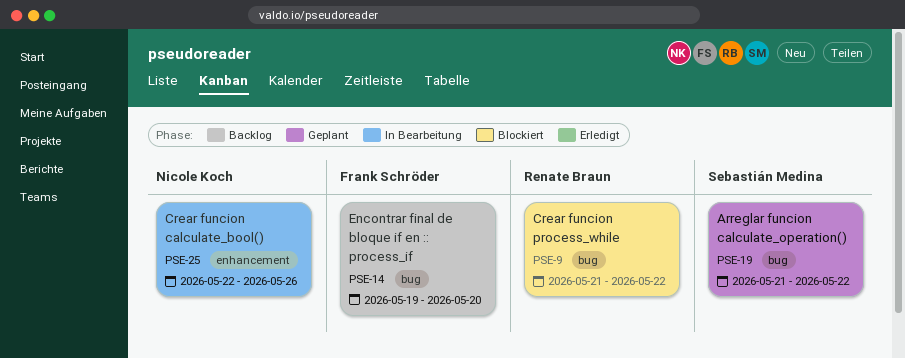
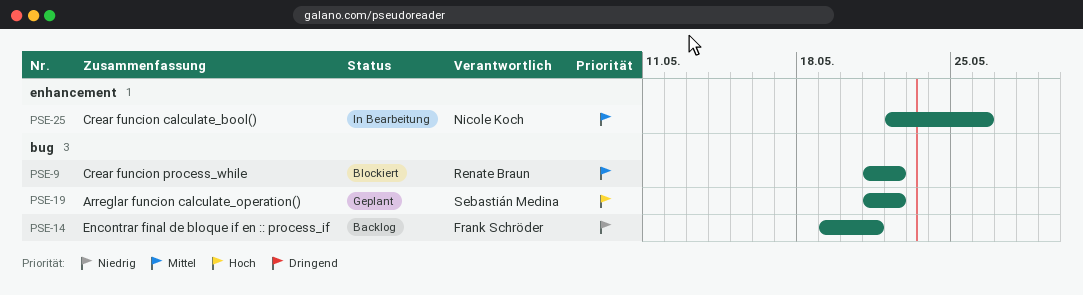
PSE-14, due: May 20 -> May 21

